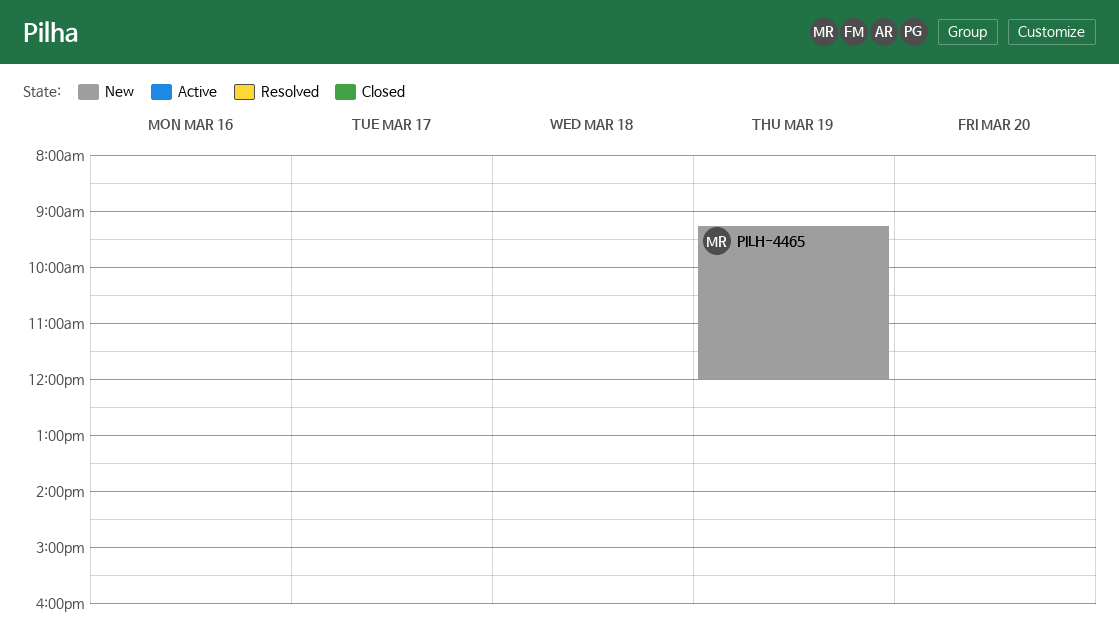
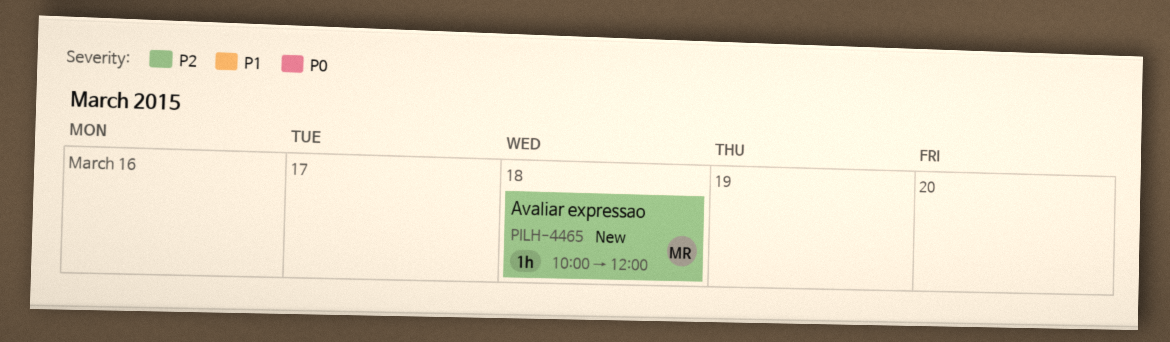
PILH-4465, day: Mar 19 -> Mar 18
PILH-4465, begins: 09:15 -> 10:00

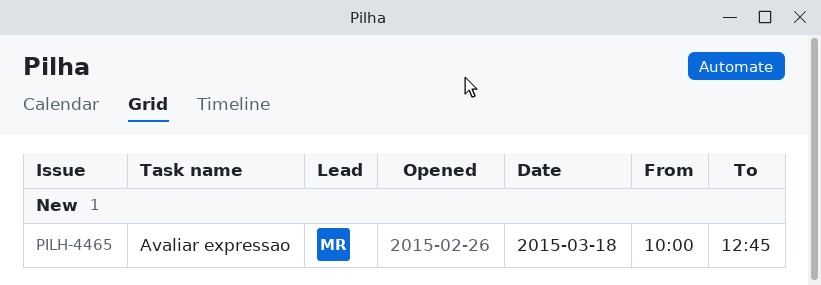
PILH-4465, ends: 12:00 -> 12:45

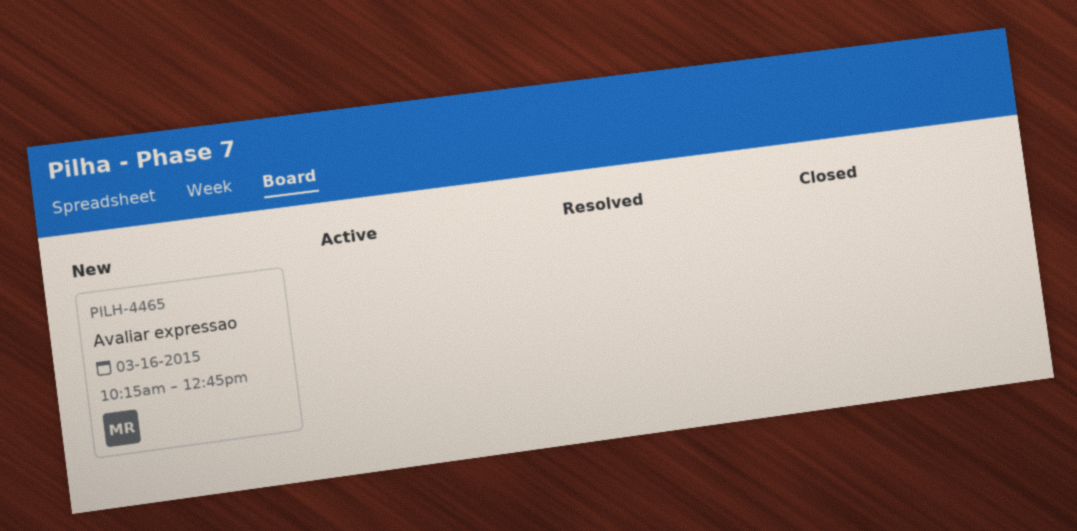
PILH-4465, day: Mar 18 -> Mar 16
PILH-4465, begins: 10:00 -> 10:15

